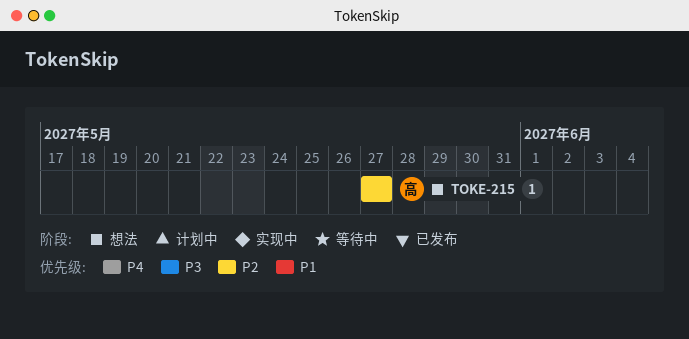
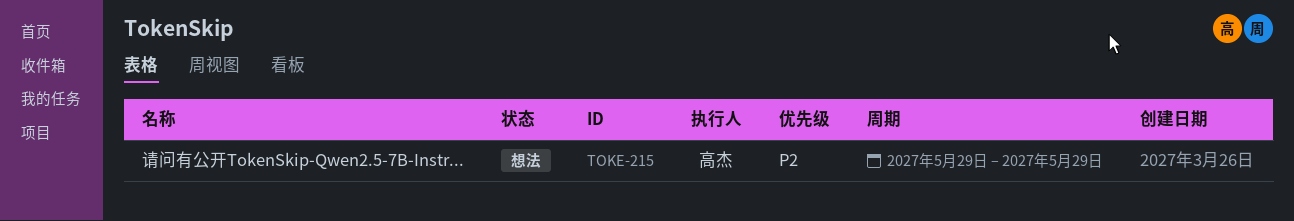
TOKE-215, start: May 27 -> May 29
TOKE-215, due: May 27 -> May 29

